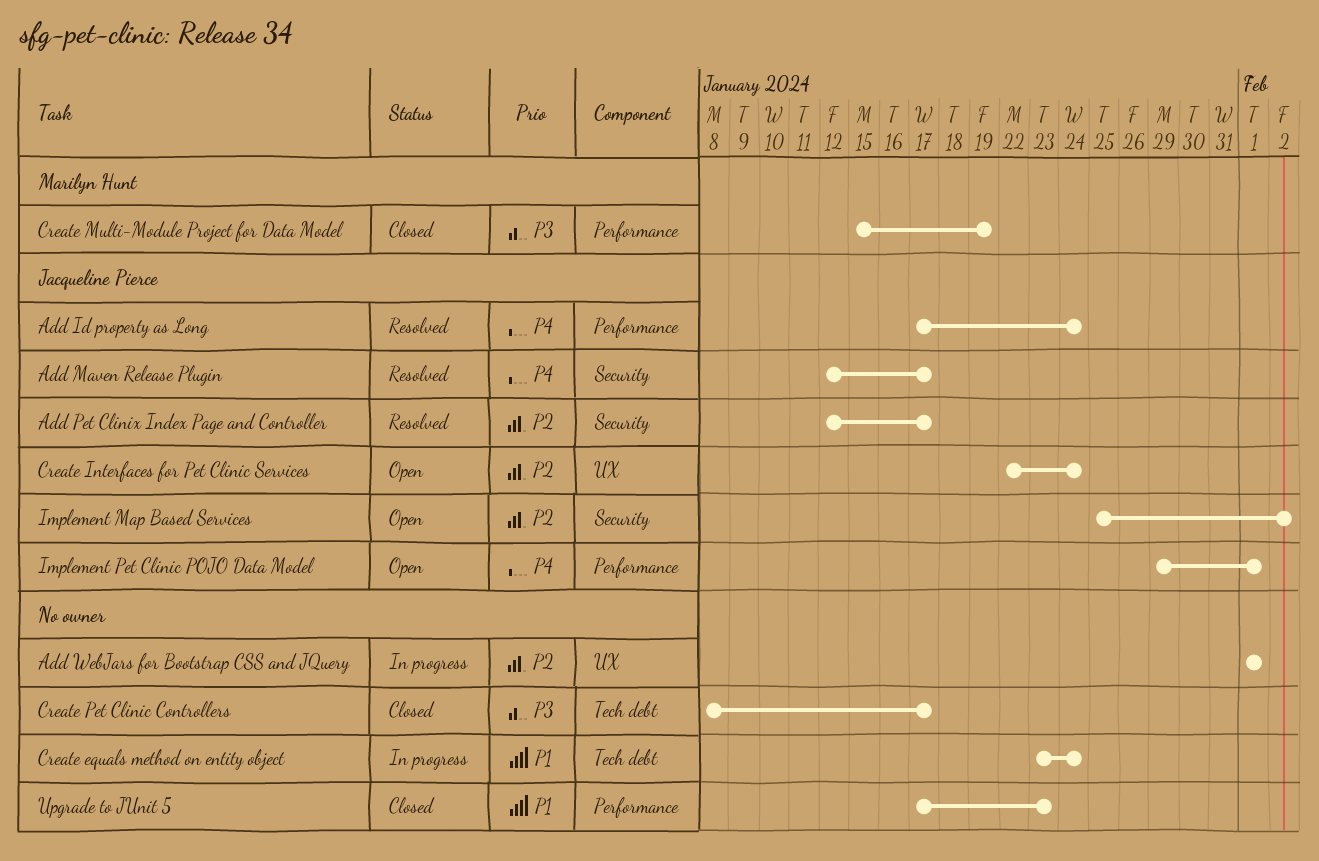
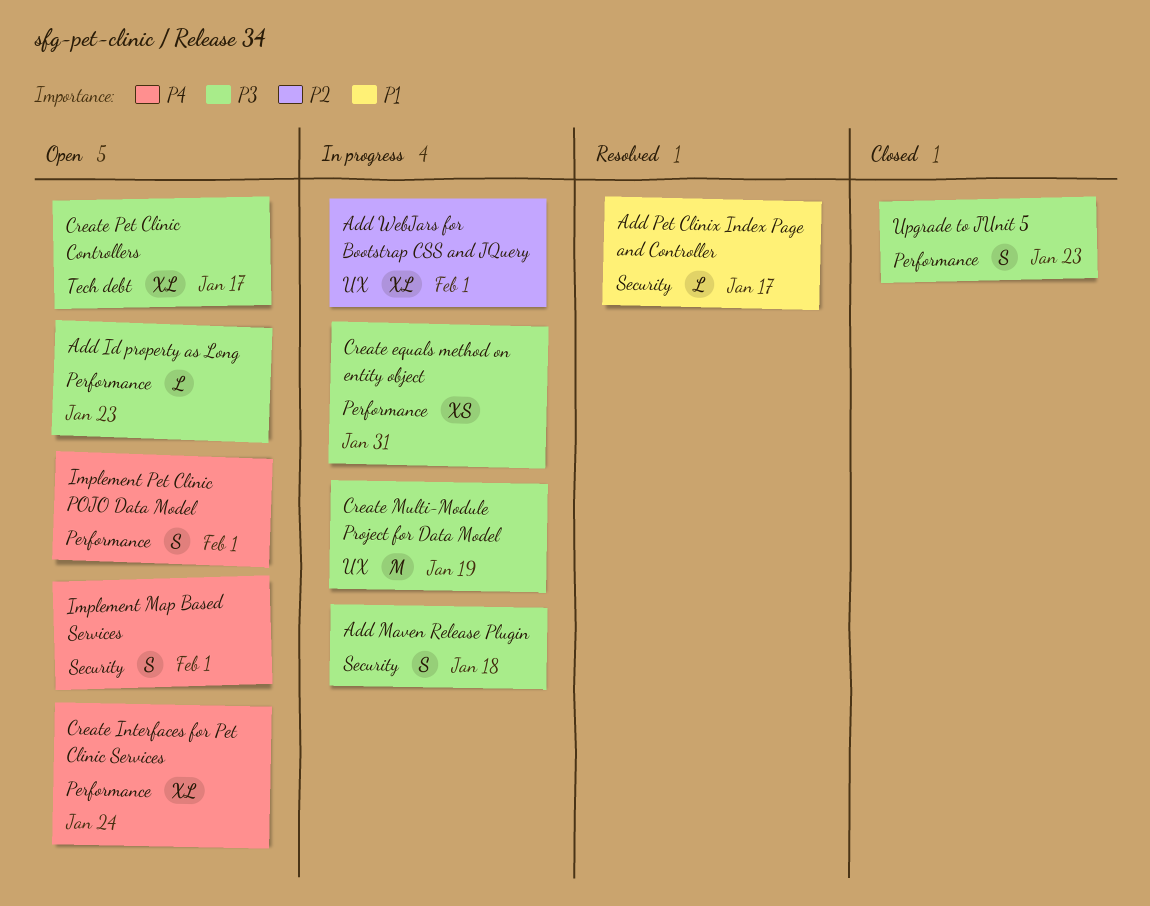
Add Id property as Long, status: Resolved -> Open
Add Id property as Long, priority: P4 -> P3
Add Id property as Long, due: Jan 24 -> Jan 23
Add Maven Release Plugin, status: Resolved -> In progress
Add Maven Release Plugin, priority: P4 -> P3
Add Maven Release Plugin, due: Jan 17 -> Jan 18
Add Pet Clinix Index Page and Controller, priority: P2 -> P1
Create equals method on entity object, priority: P1 -> P3
Create equals method on entity object, label: Tech debt -> Performance
Create equals method on entity object, due: Jan 24 -> Jan 31
Create Interfaces for Pet Clinic Services, priority: P2 -> P4
Create Interfaces for Pet Clinic Services, label: UX -> Performance
Create Multi-Module Project for Data Model, status: Closed -> In progress
Create Multi-Module Project for Data Model, label: Performance -> UX
Create Pet Clinic Controllers, status: Closed -> Open
Implement Map Based Services, priority: P2 -> P4
Implement Map Based Services, due: Feb 2 -> Feb 1
Upgrade to JUnit 5, priority: P1 -> P3

